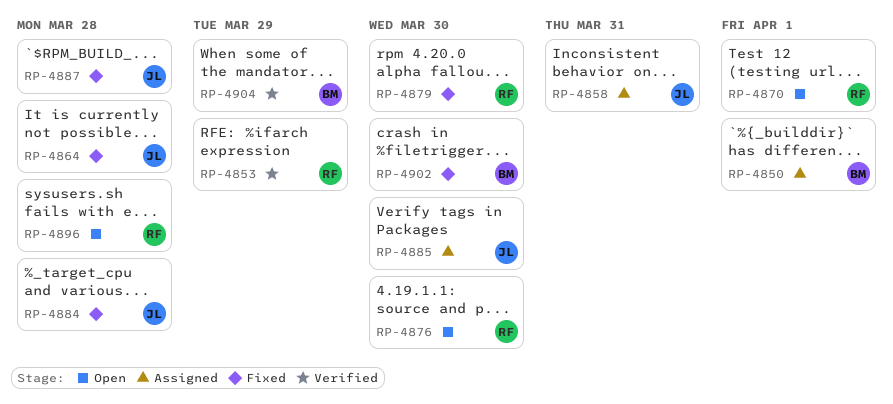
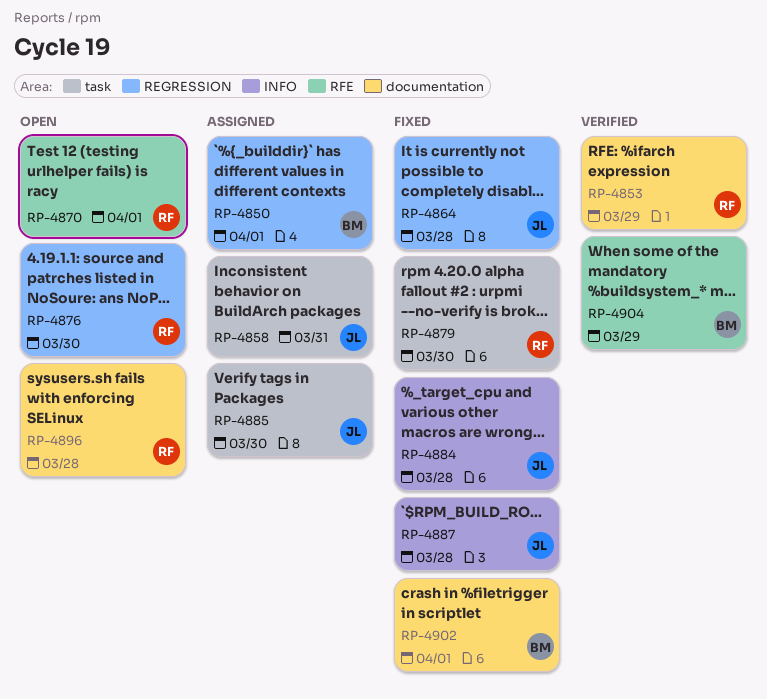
RP-4902, due: Mar 30 -> Apr 1

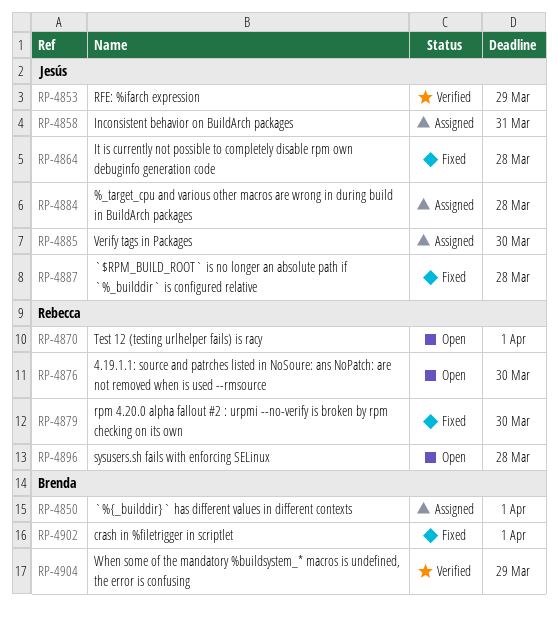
RP-4853, owner: Rebecca -> Jesús
RP-4884, status: Fixed -> Assigned

